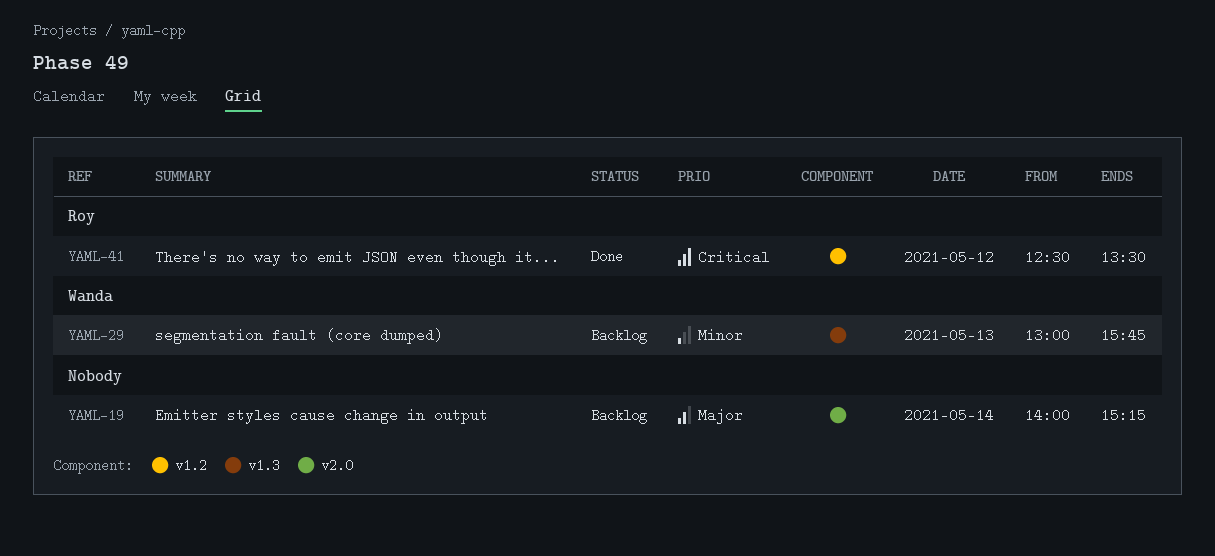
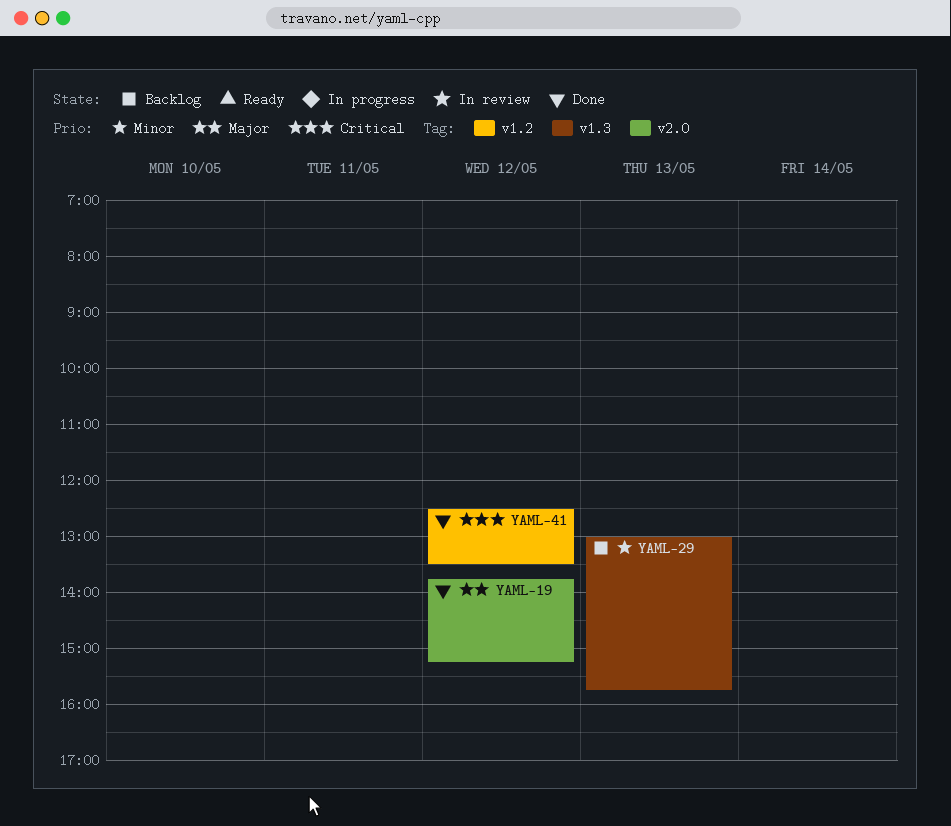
YAML-19, status: Backlog -> Done
YAML-19, day: May 14 -> May 12
YAML-19, begins: 14:00 -> 13:45

